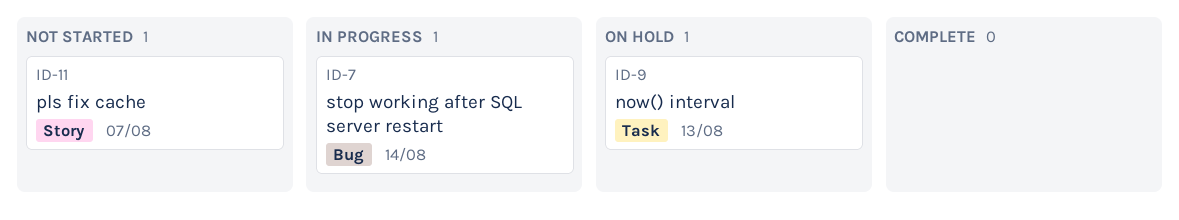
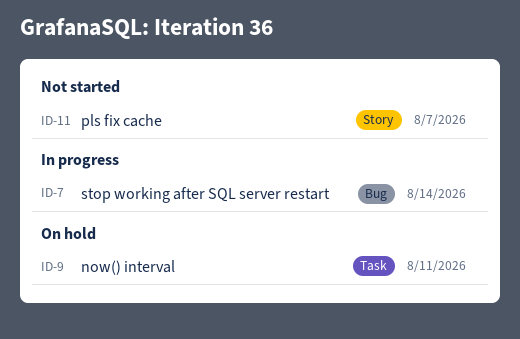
ID-9, due: Aug 13 -> Aug 11

